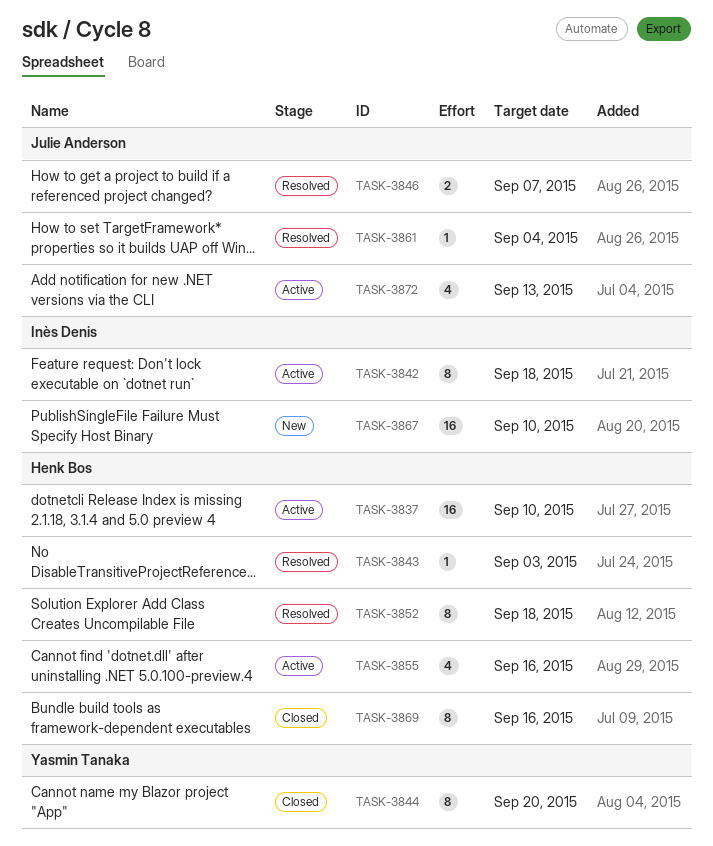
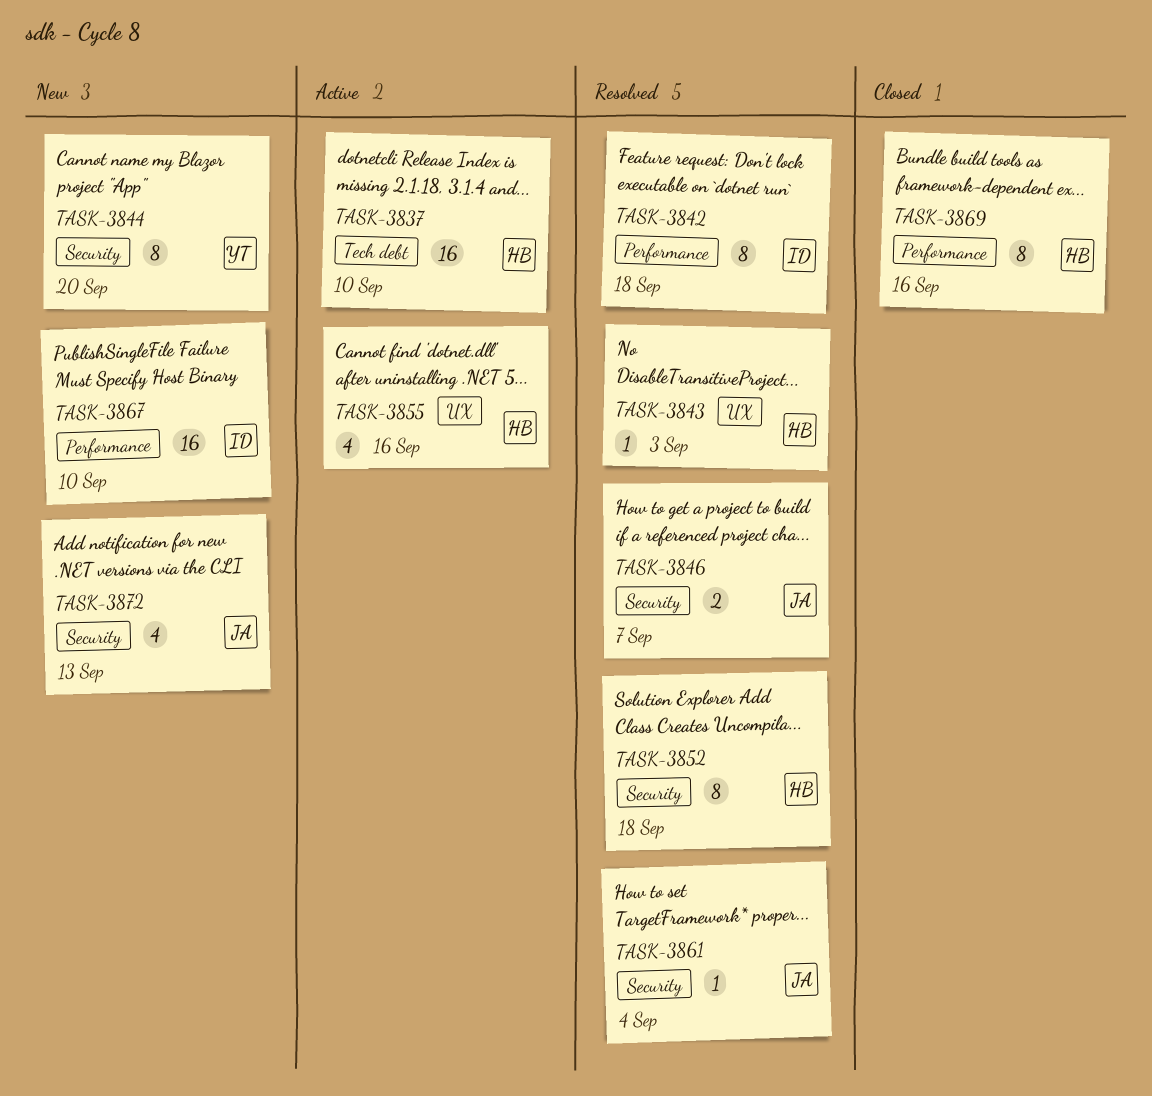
TASK-3842, status: Active -> Resolved
TASK-3844, status: Closed -> New
TASK-3872, status: Active -> New

